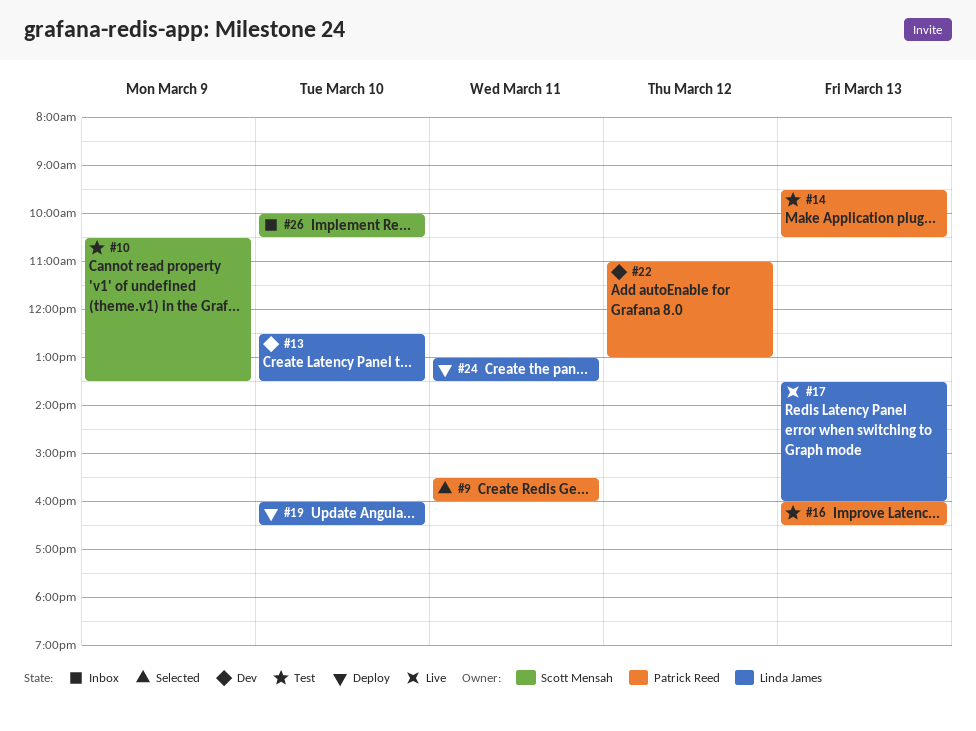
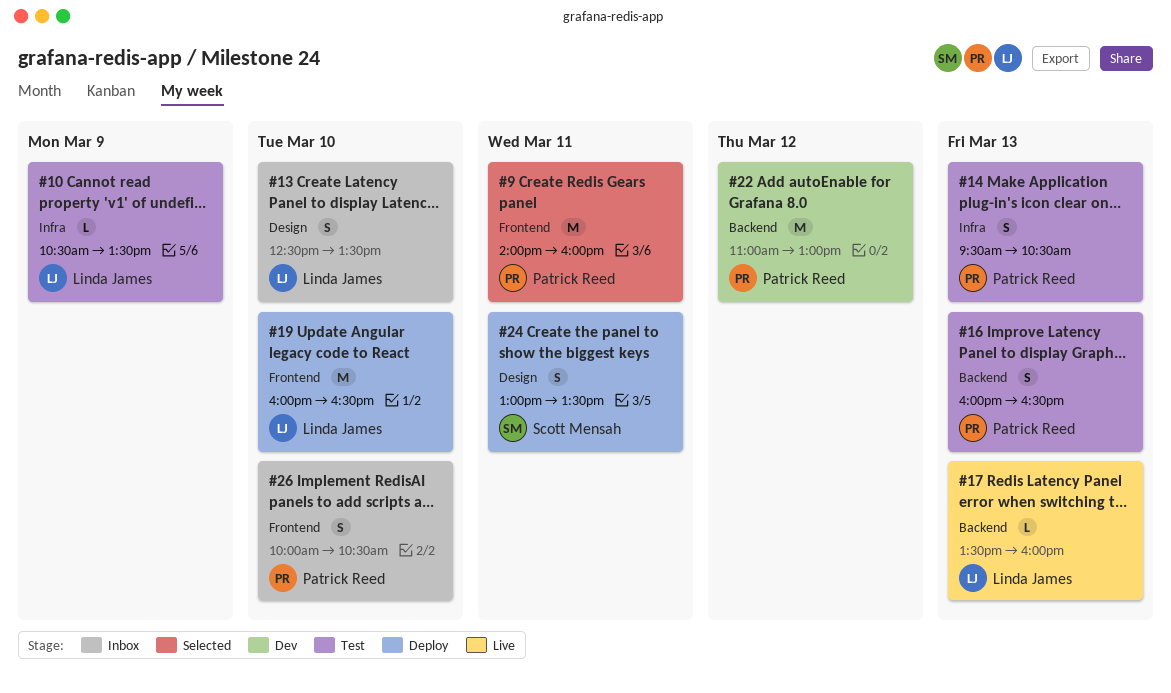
#9, begins: 15:30 -> 14:00
#10, owner: Scott Mensah -> Linda James
#13, status: Dev -> Inbox
#24, owner: Linda James -> Scott Mensah
#26, owner: Scott Mensah -> Patrick Reed

